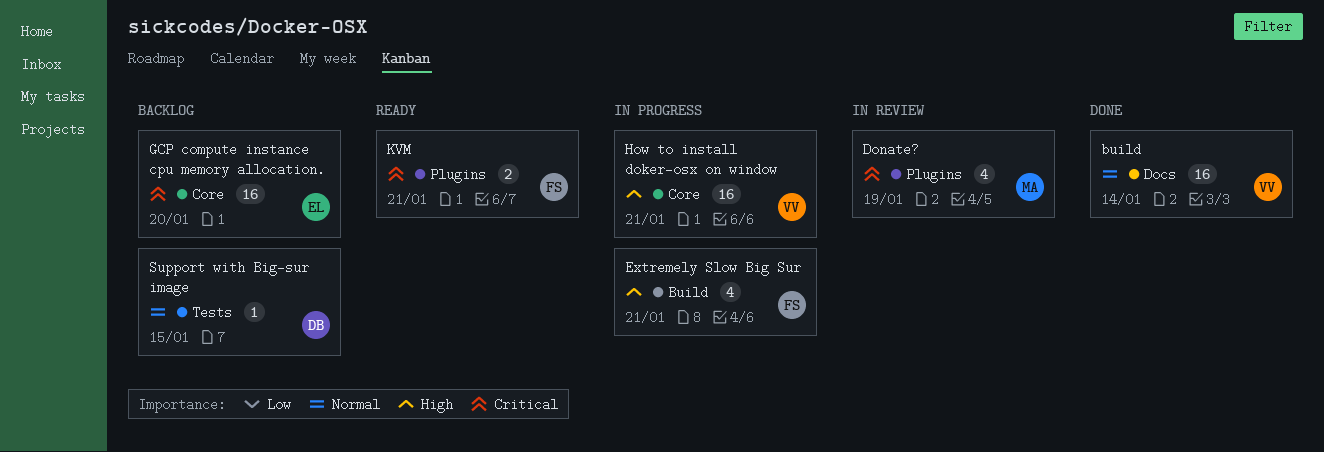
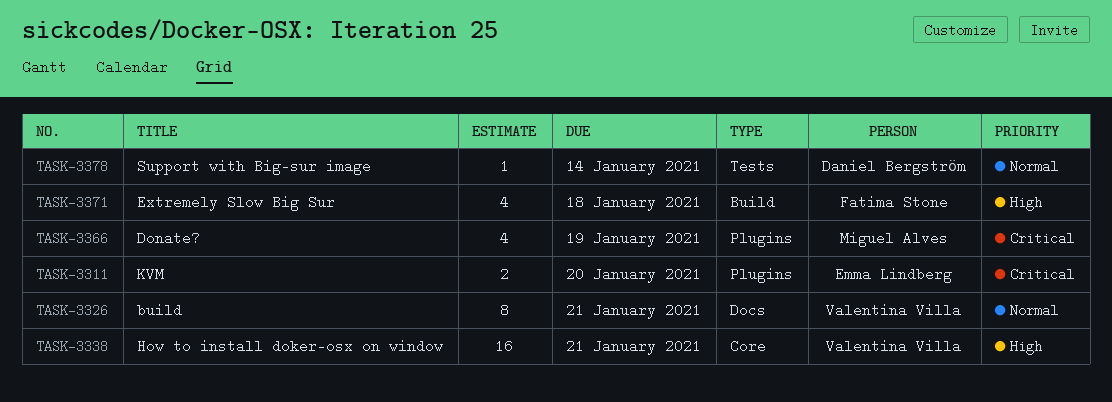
build, estimate: 16 -> 8
build, due: Jan 14 -> Jan 21
Extremely Slow Big Sur, due: Jan 21 -> Jan 18
GCP compute instance cpu memory allocation.: present -> none
KVM, owner: Fatima Stone -> Emma Lindberg
KVM, due: Jan 21 -> Jan 20
Support with Big-sur image, due: Jan 15 -> Jan 14

